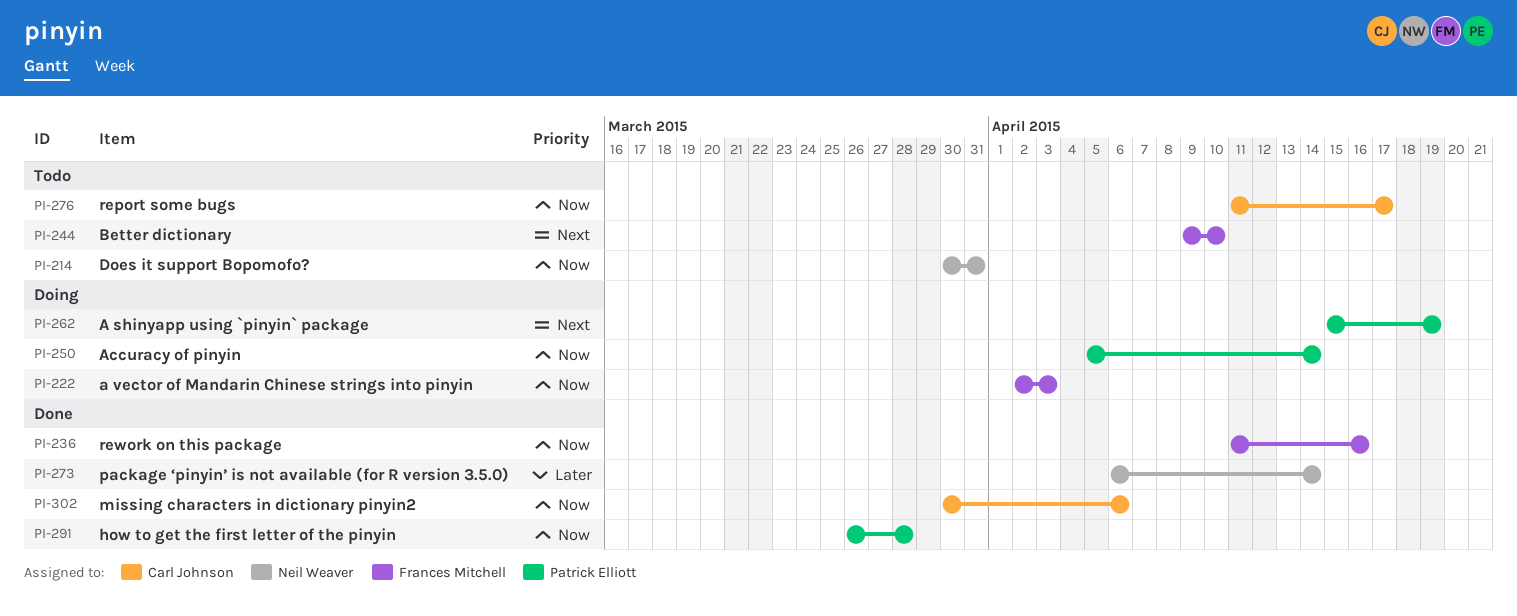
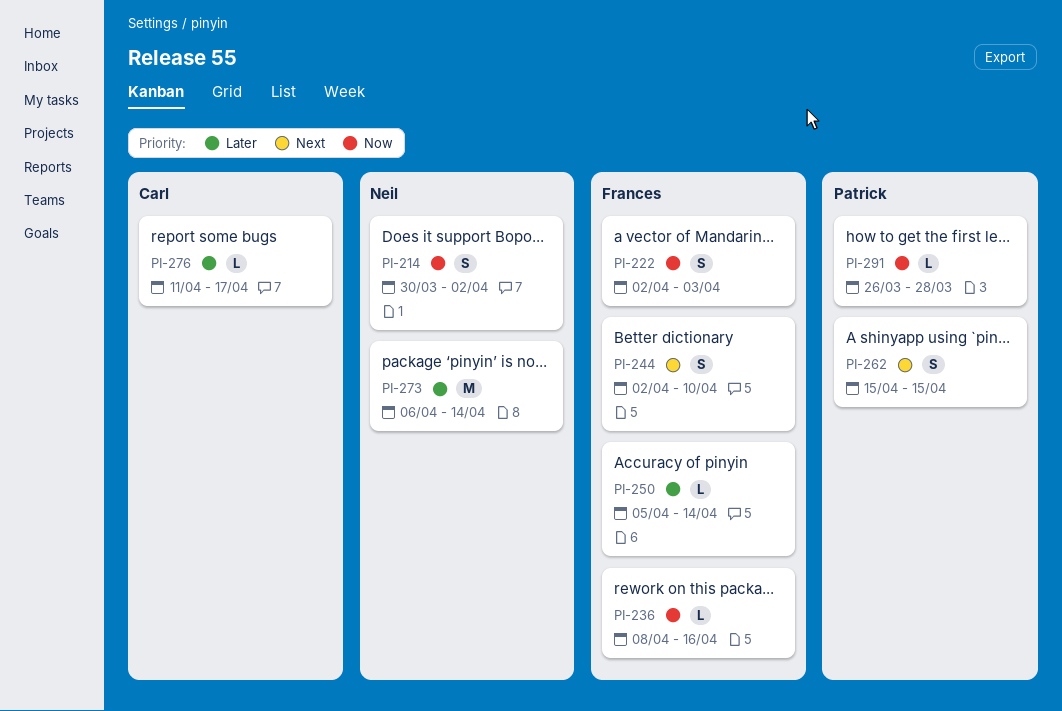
PI-214, due: Mar 31 -> Apr 2
PI-236, start: Apr 11 -> Apr 8
PI-244, start: Apr 9 -> Apr 2
PI-250, owner: Patrick Elliott -> Frances Mitchell
PI-250, priority: Now -> Later
PI-262, due: Apr 19 -> Apr 15
PI-276, priority: Now -> Later
PI-302: present -> none

